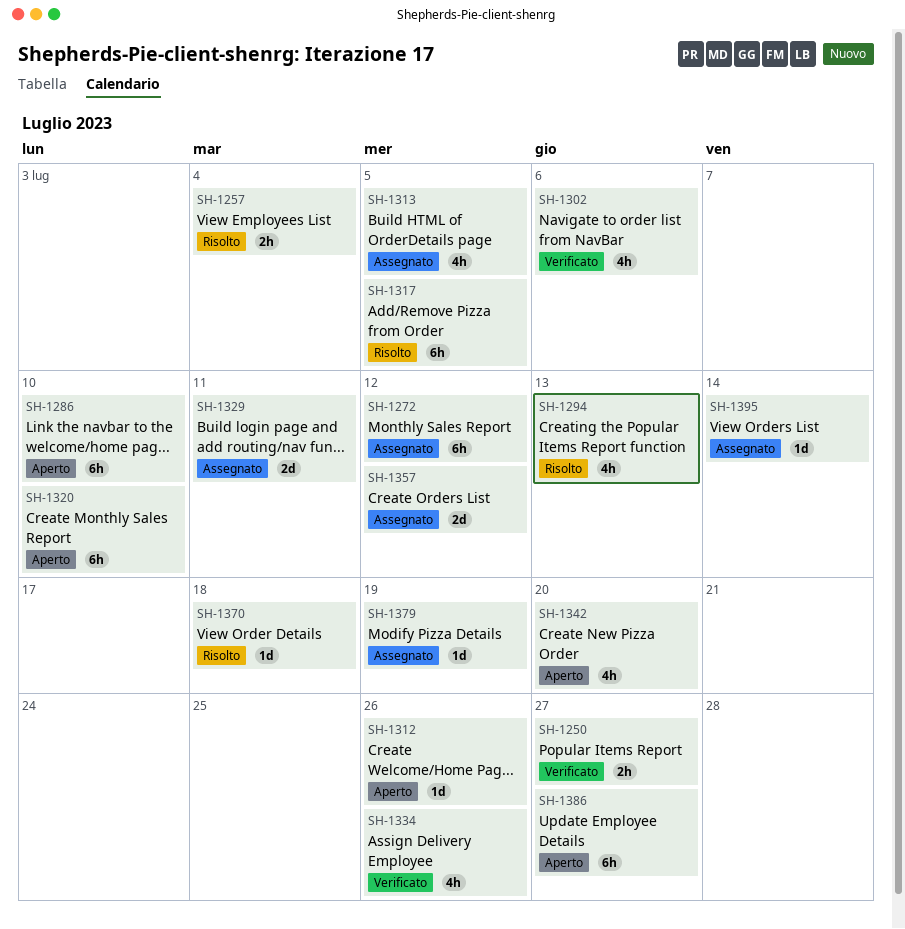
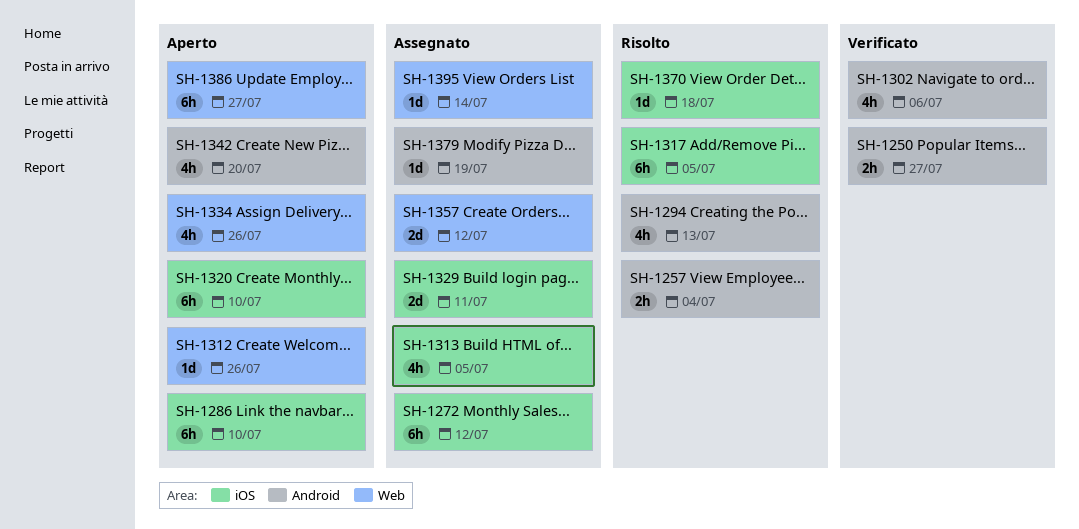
SH-1334, status: Verificato -> Aperto

